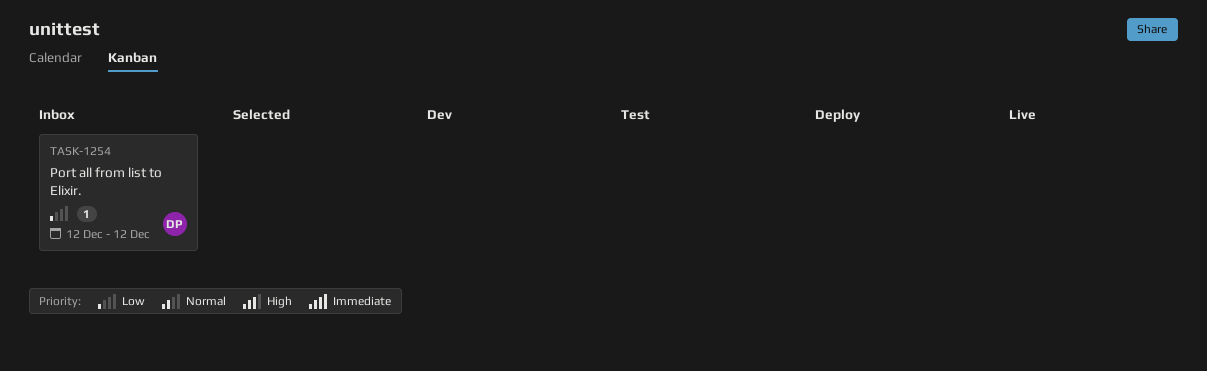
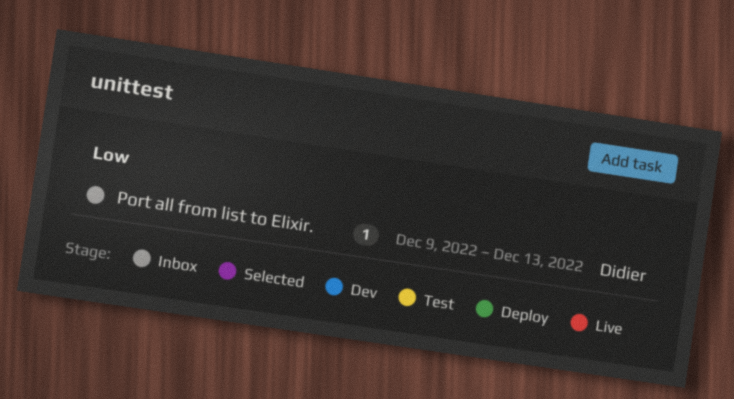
Port all from list to Elixir., start: Dec 12 -> Dec 9
Port all from list to Elixir., due: Dec 12 -> Dec 13

